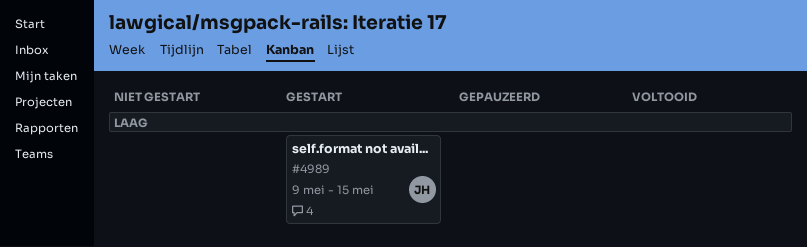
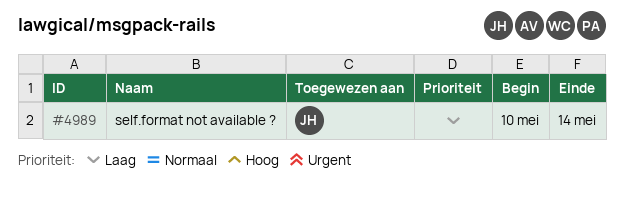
#4989, start: May 9 -> May 10
#4989, due: May 15 -> May 14

